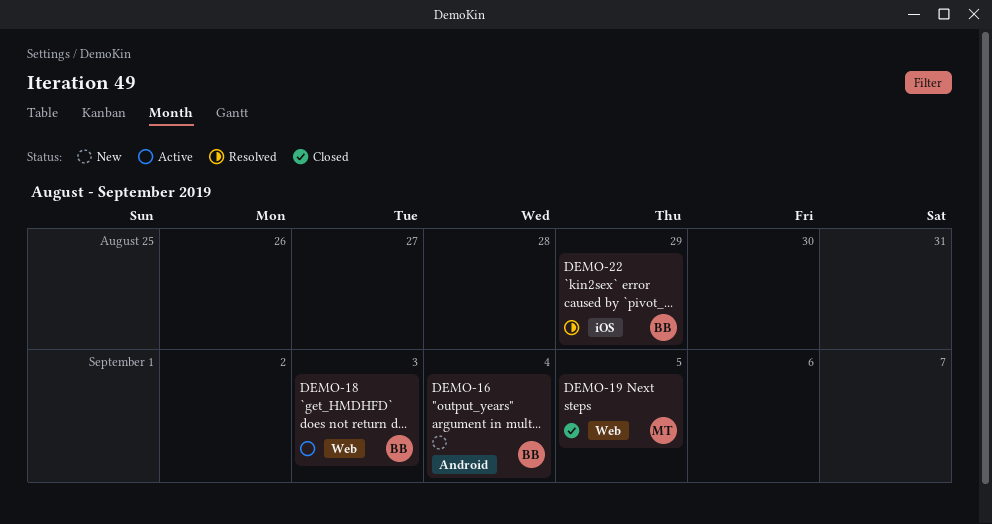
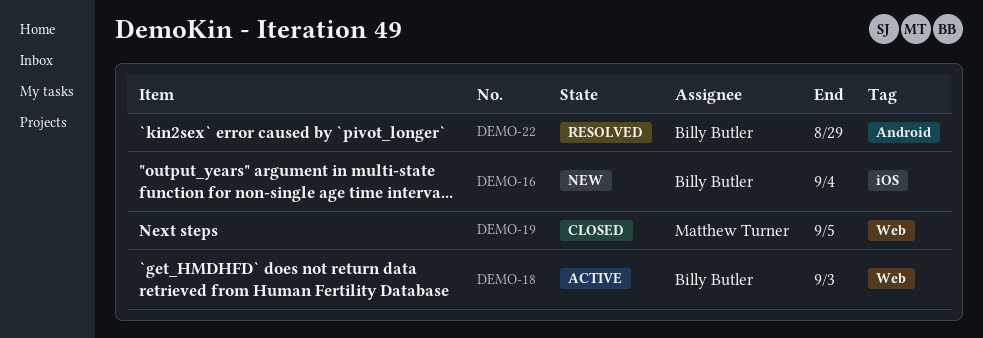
DEMO-16, label: Android -> iOS
DEMO-22, label: iOS -> Android

